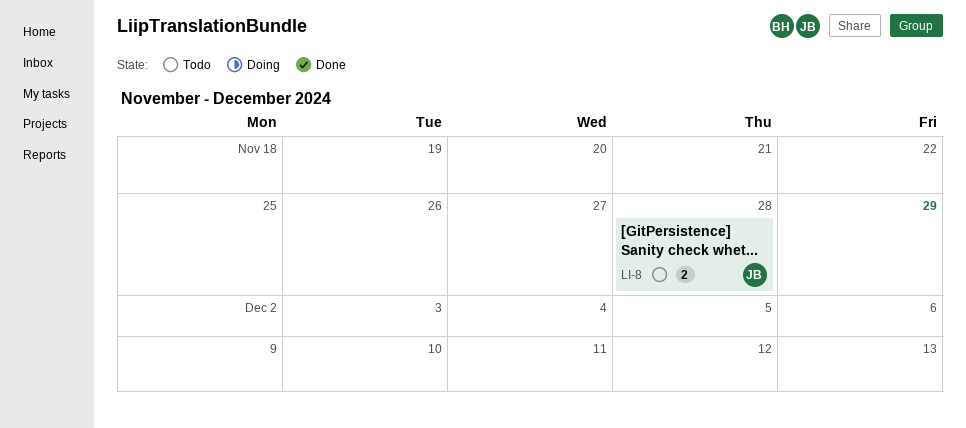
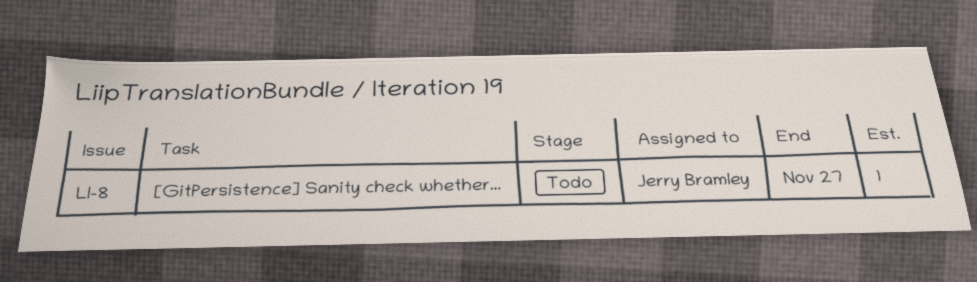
LI-8, estimate: 2 -> 1
LI-8, due: Nov 28 -> Nov 27

